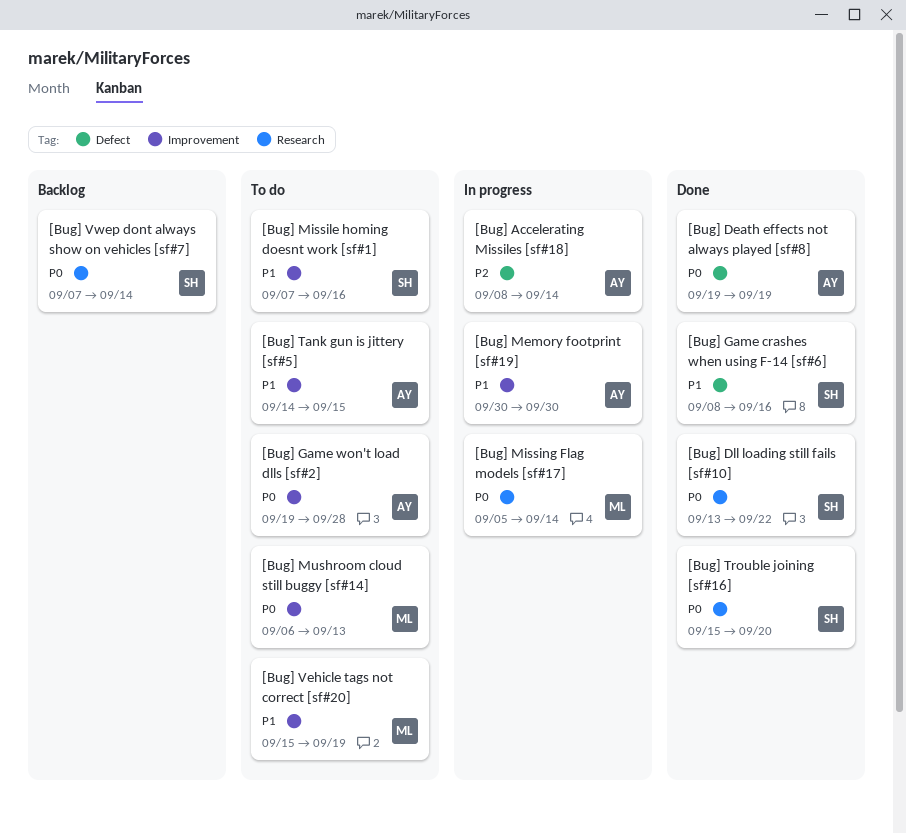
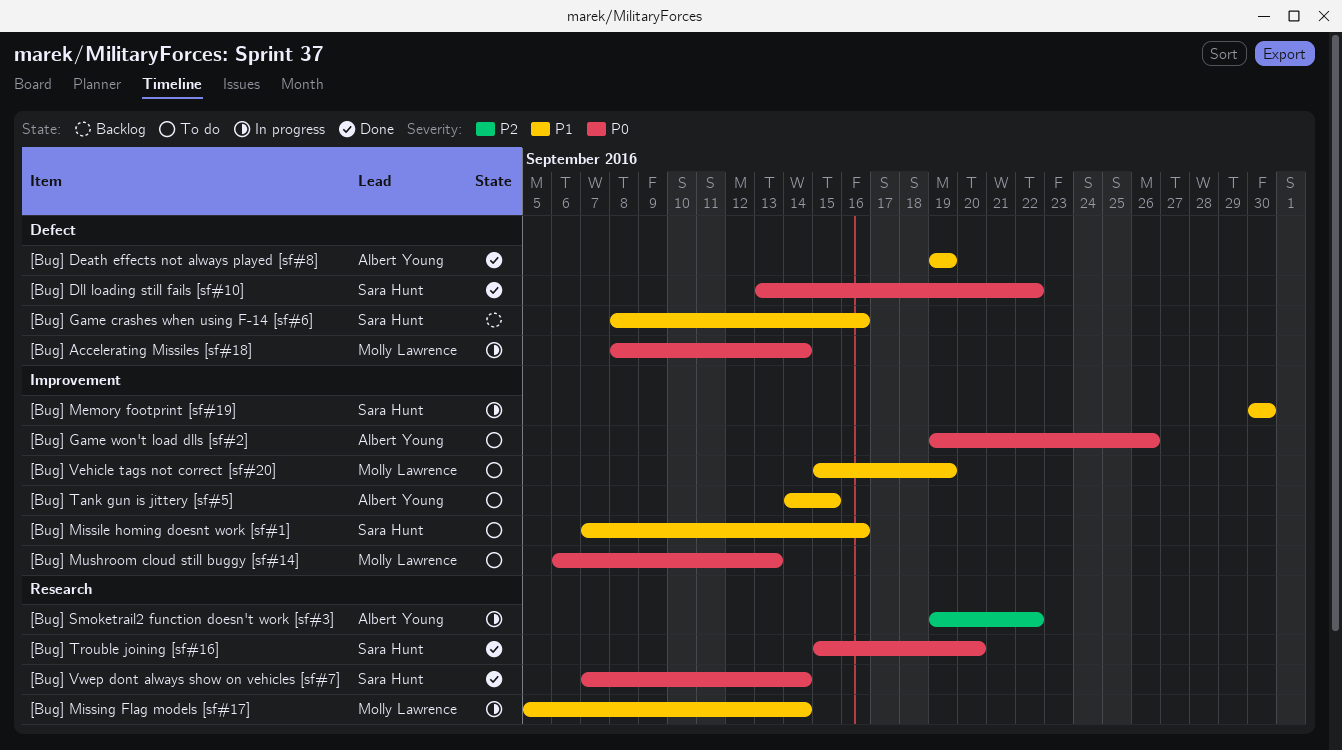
[Bug] Accelerating Missiles [sf#18], owner: Albert Young -> Molly Lawrence
[Bug] Accelerating Missiles [sf#18], priority: P2 -> P0
[Bug] Death effects not always played [sf#8], priority: P0 -> P1
[Bug] Dll loading still fails [sf#10], label: Research -> Defect
[Bug] Game crashes when using F-14 [sf#6], status: Done -> Backlog
[Bug] Game won't load dlls [sf#2], due: Sep 28 -> Sep 26
[Bug] Memory footprint [sf#19], owner: Albert Young -> Sara Hunt
[Bug] Missing Flag models [sf#17], priority: P0 -> P1
[Bug] Smoketrail2 function doesn't work [sf#3]: none -> present
[Bug] Vwep dont always show on vehicles [sf#7], status: Backlog -> Done

